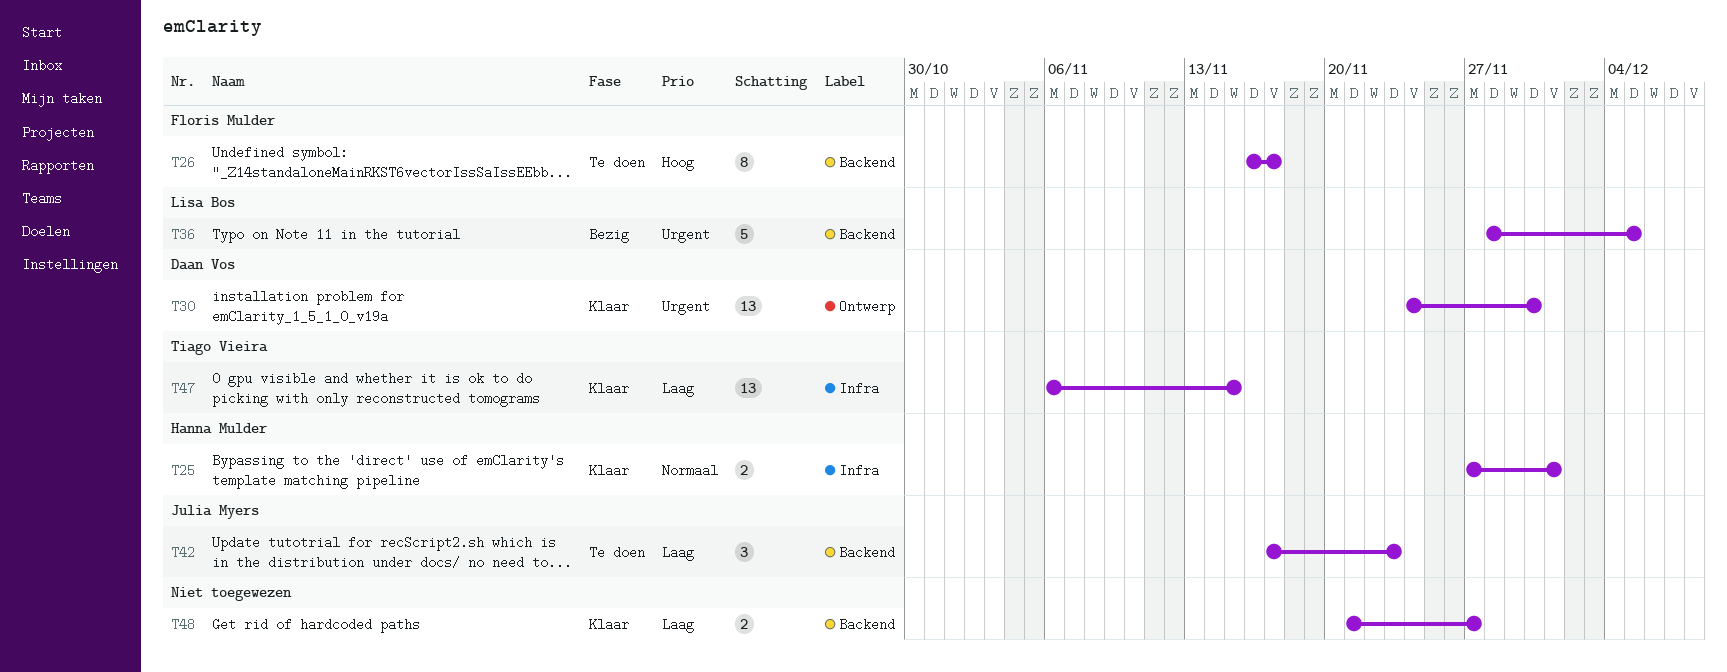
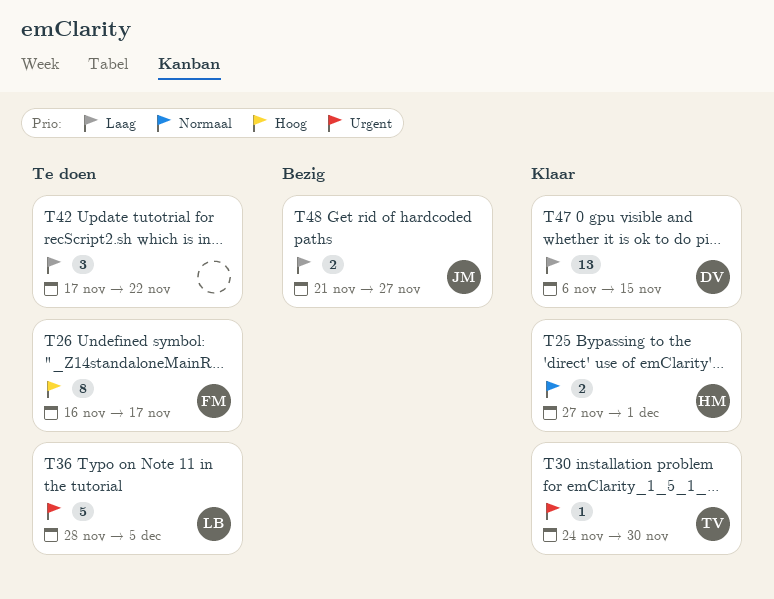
T30, owner: Daan Vos -> Tiago Vieira
T30, estimate: 13 -> 1
T36, status: Bezig -> Te doen
T42, owner: Julia Myers -> none
T42, due: Nov 23 -> Nov 22
T47, owner: Tiago Vieira -> Daan Vos
T48, status: Klaar -> Bezig
T48, owner: none -> Julia Myers

